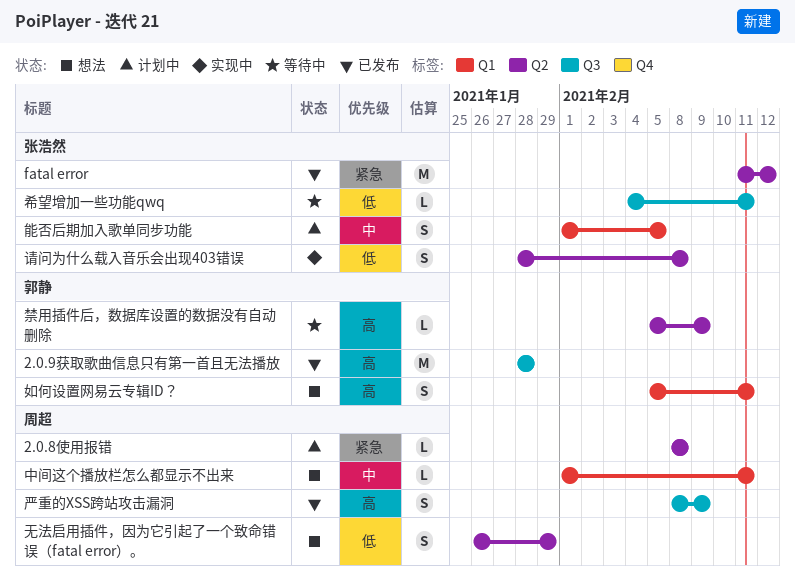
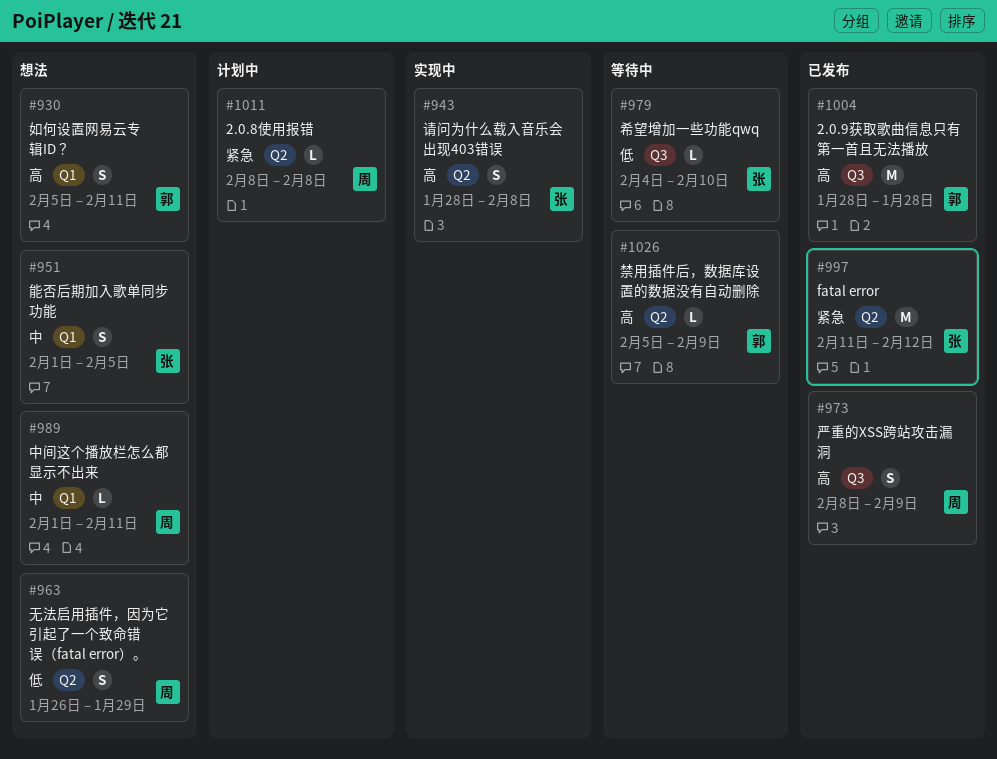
希望增加一些功能qwq, due: Feb 11 -> Feb 10
能否后期加入歌单同步功能, status: 计划中 -> 想法
请问为什么载入音乐会出现403错误, priority: 低 -> 高

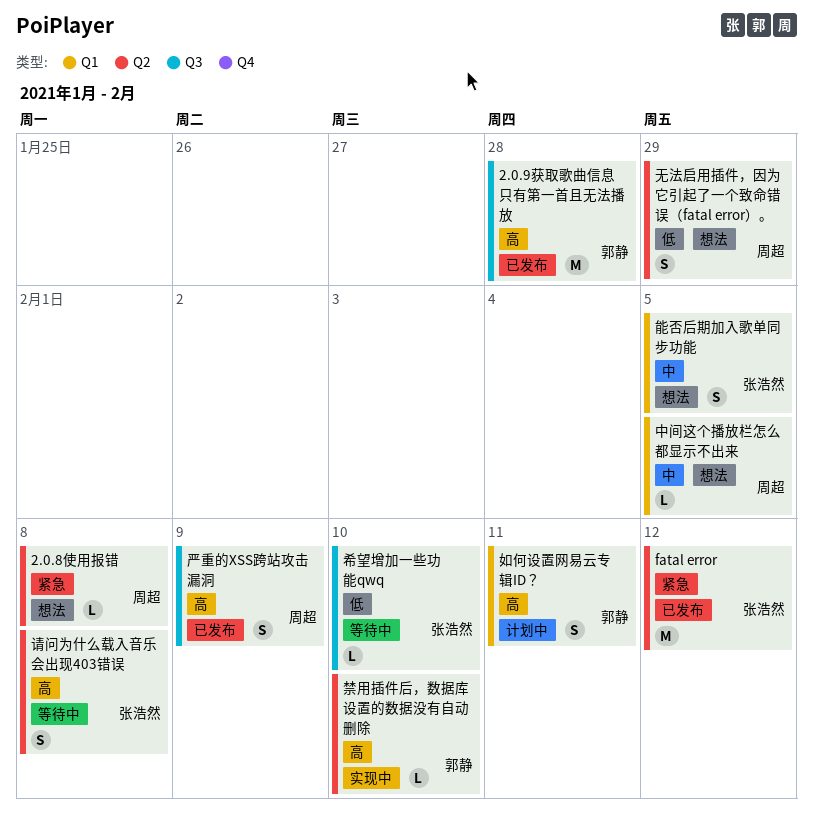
2.0.8使用报错, status: 计划中 -> 想法
中间这个播放栏怎么都显示不出来, due: Feb 11 -> Feb 5
如何设置网易云专辑ID？, status: 想法 -> 计划中
禁用插件后，数据库设置的数据没有自动删除, status: 等待中 -> 实现中
禁用插件后，数据库设置的数据没有自动删除, due: Feb 9 -> Feb 10
请问为什么载入音乐会出现403错误, status: 实现中 -> 等待中

